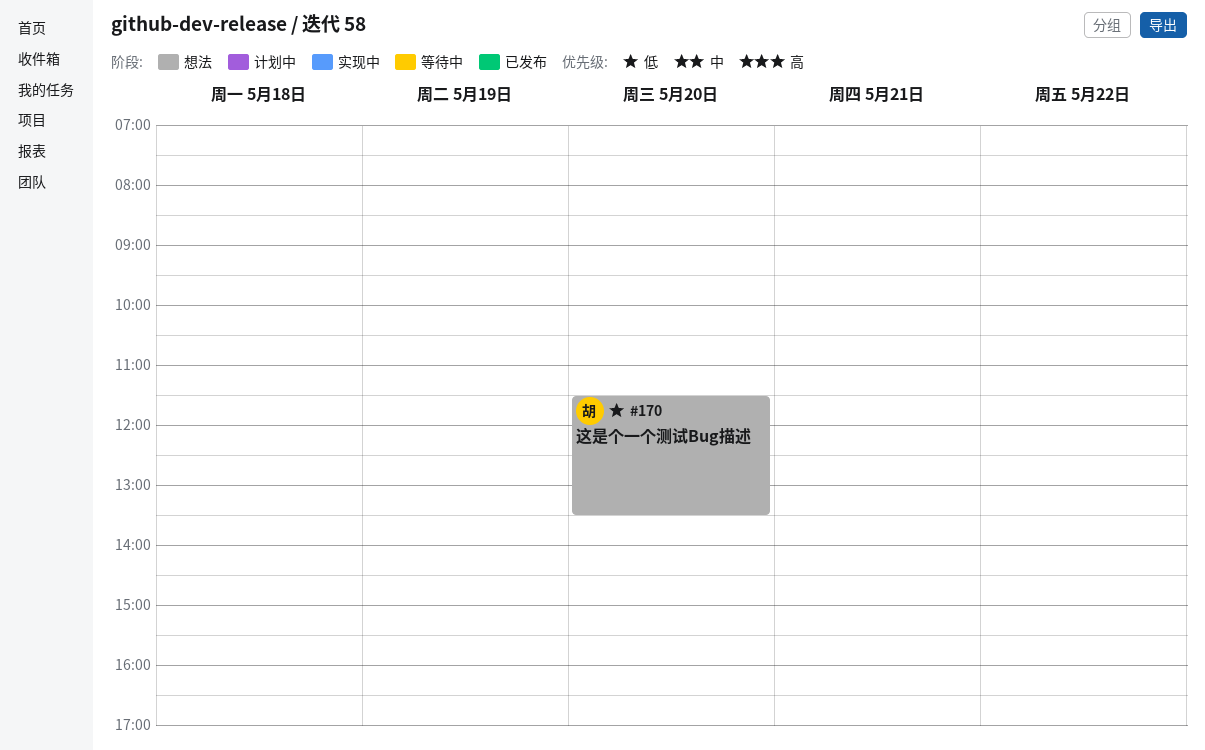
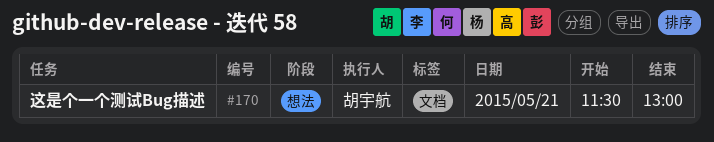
#170, day: May 20 -> May 21
#170, ends: 13:30 -> 13:00

